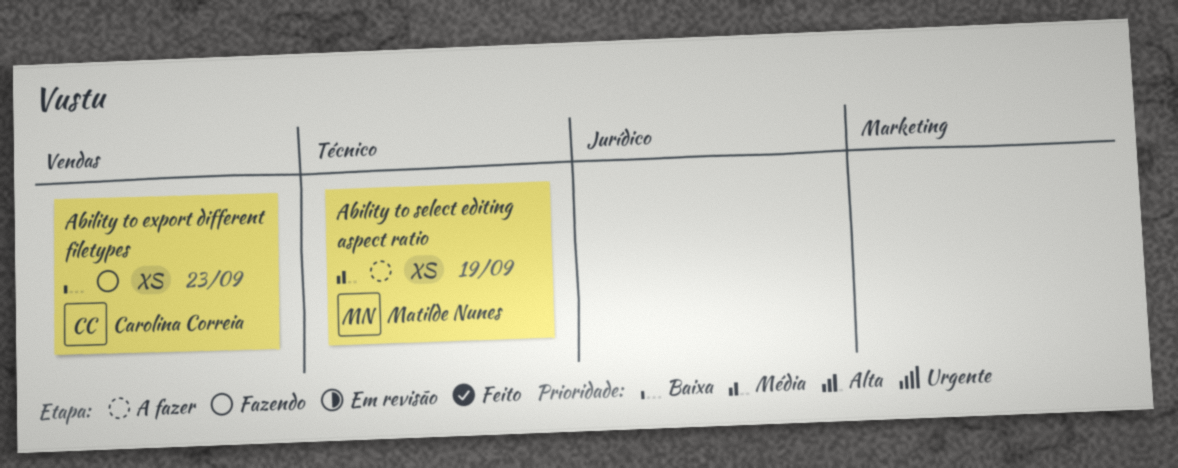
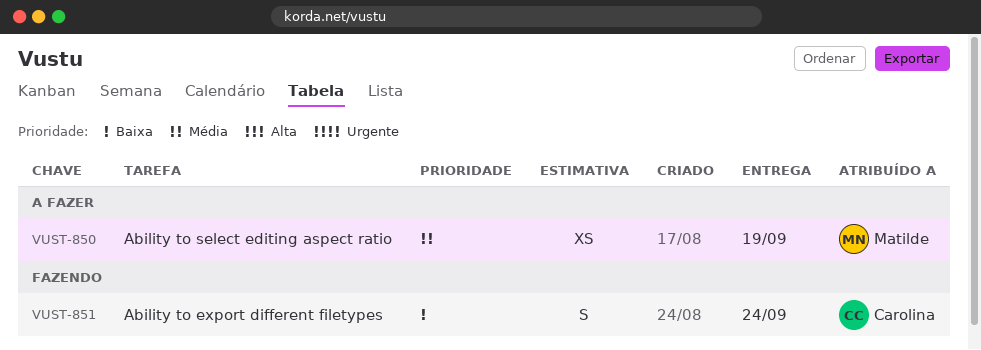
Ability to export different filetypes, estimate: XS -> S
Ability to export different filetypes, due: Sep 23 -> Sep 24

